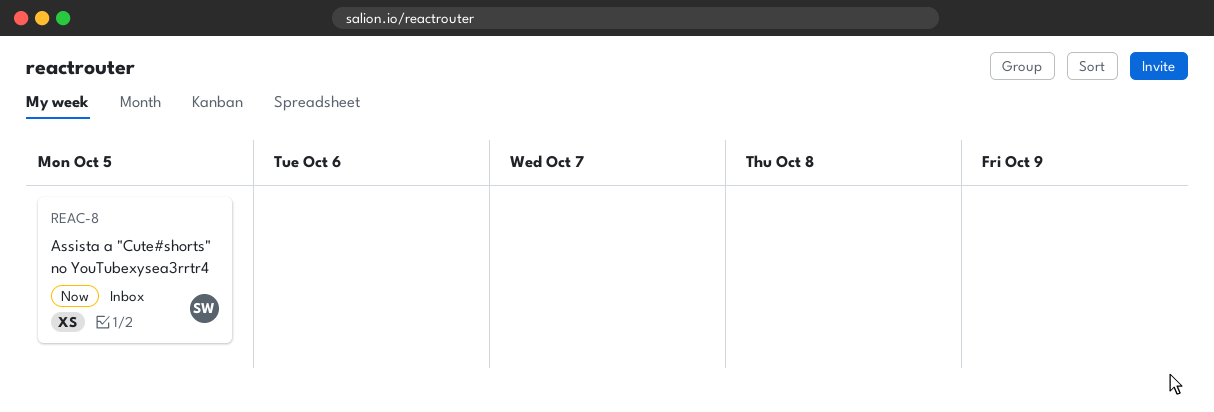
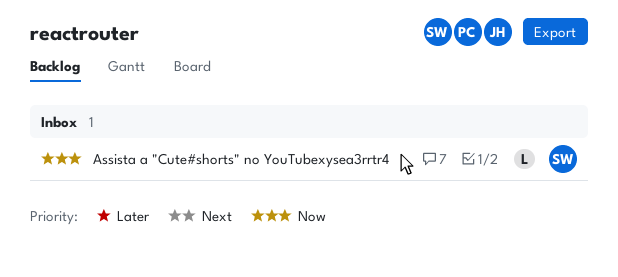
Assista a "Cute#shorts" no YouTubexysea3rrtr4, estimate: XS -> L

